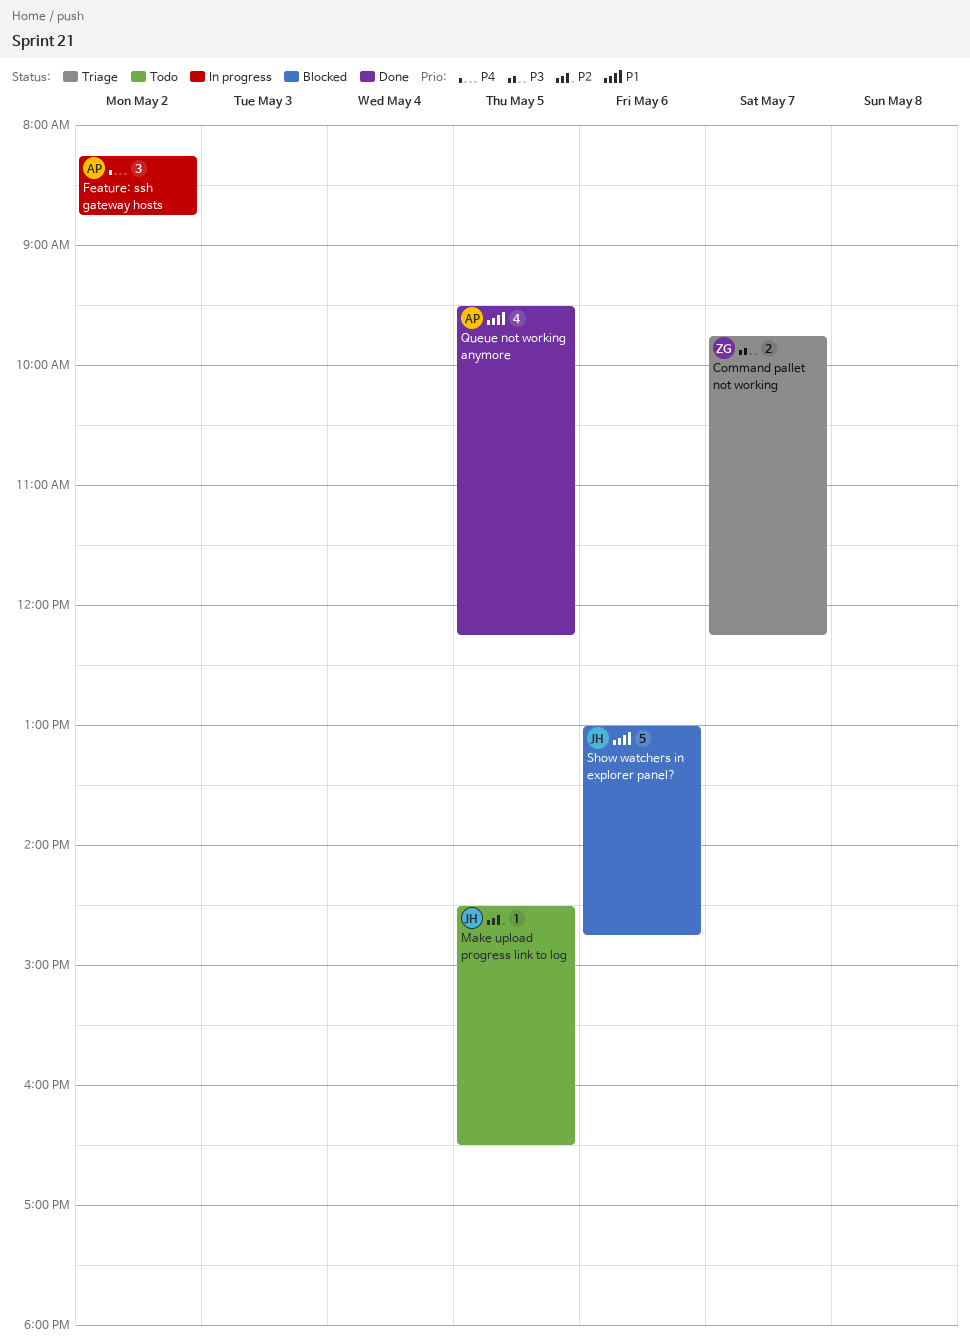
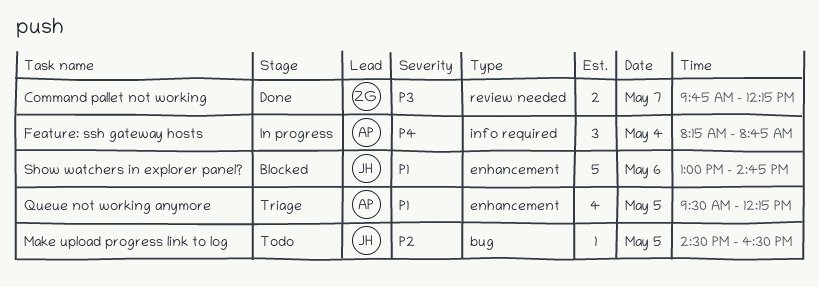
Command pallet not working, status: Triage -> Done
Feature: ssh gateway hosts, day: May 2 -> May 4
Queue not working anymore, status: Done -> Triage

